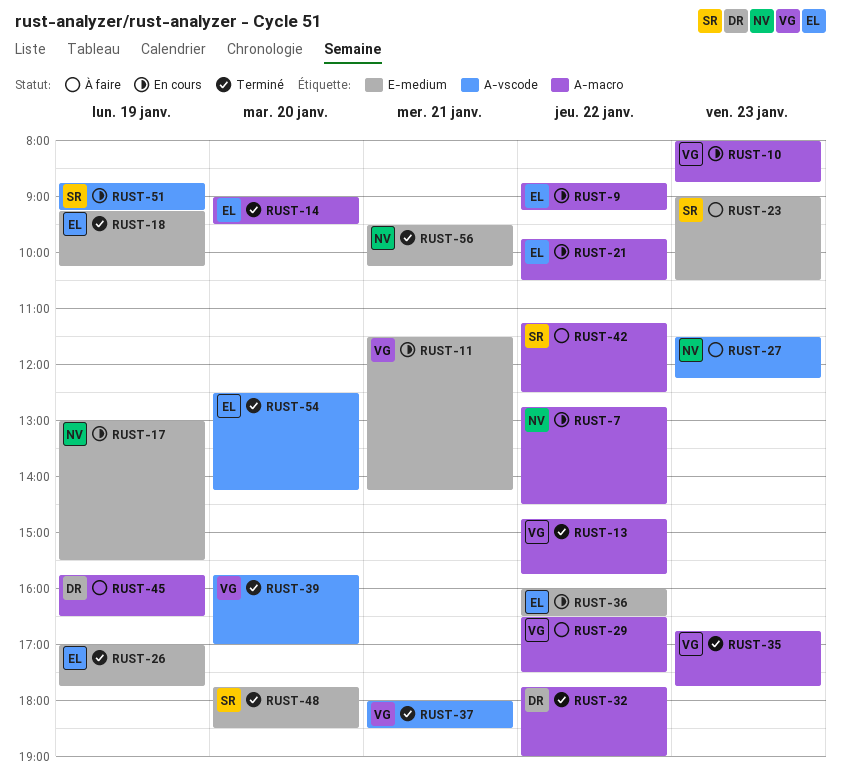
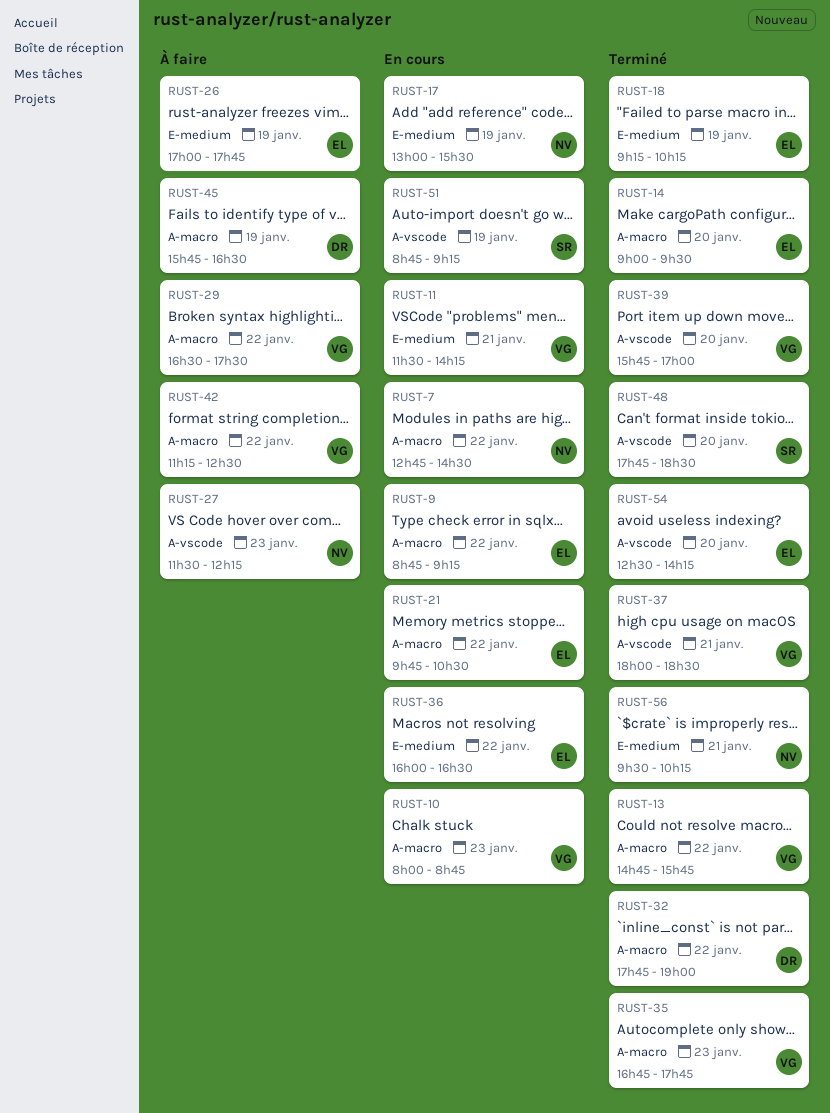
RUST-23: present -> none
RUST-26, status: Terminé -> À faire
RUST-42, owner: SR -> VG
RUST-48, label: E-medium -> A-vscode

